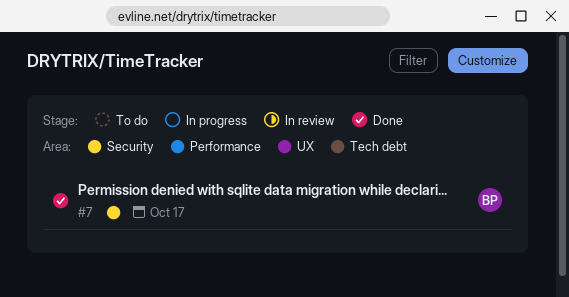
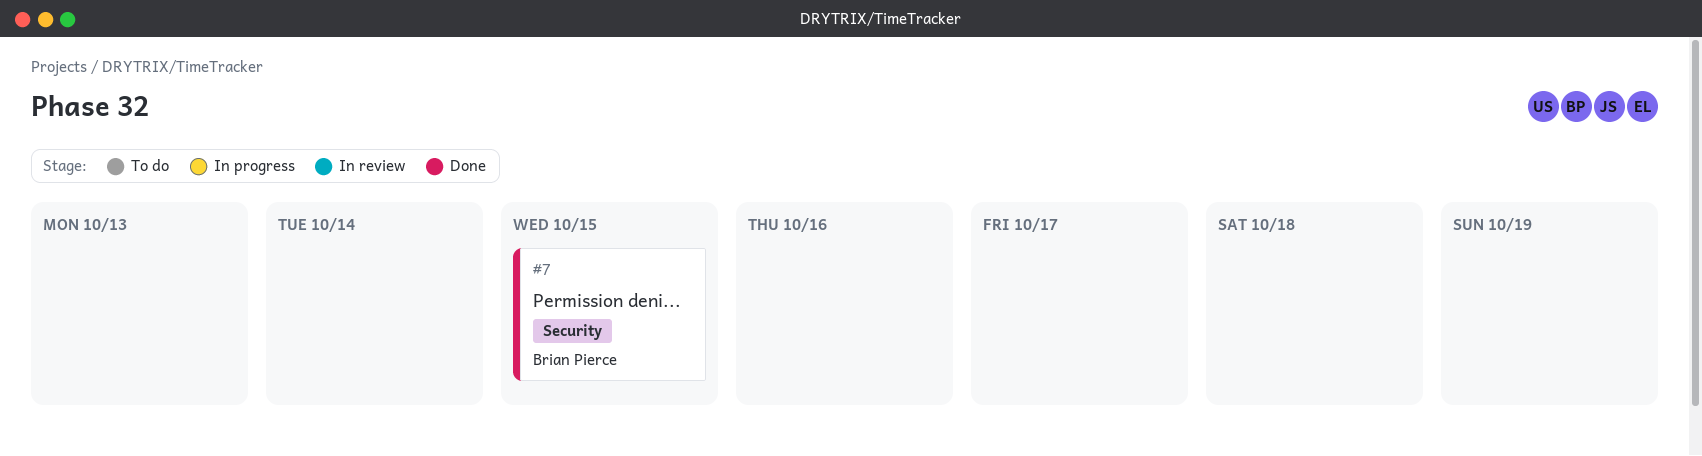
#7, due: Oct 17 -> Oct 15

